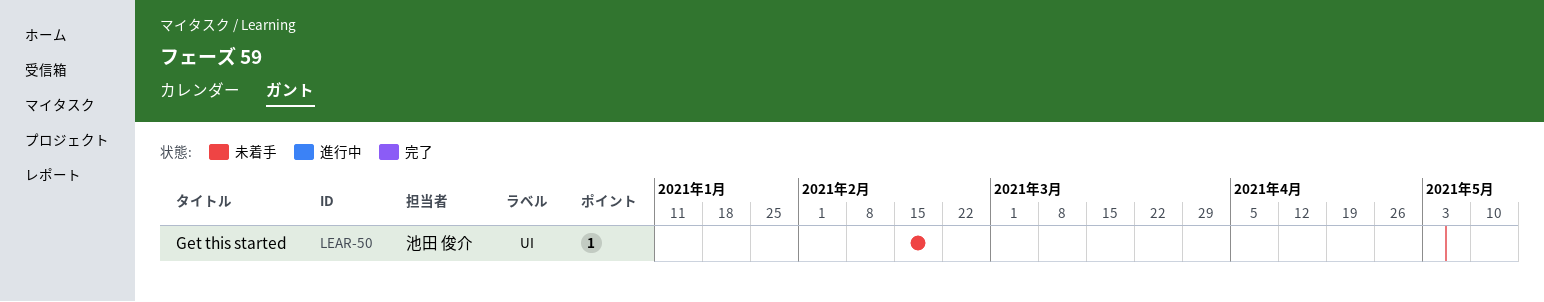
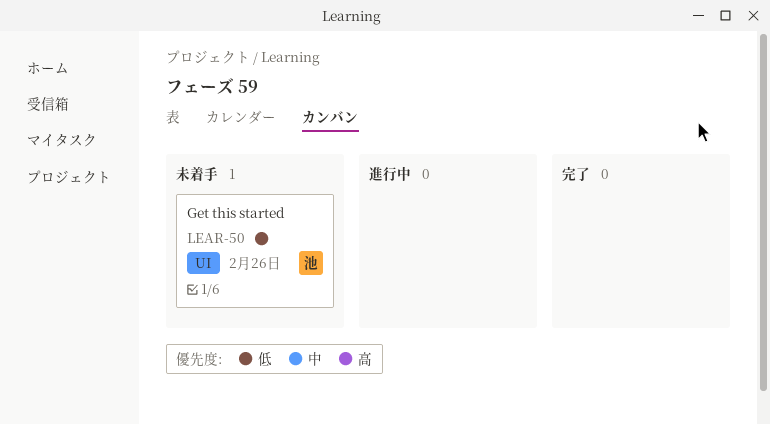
LEAR-50, due: Feb 19 -> Feb 26

